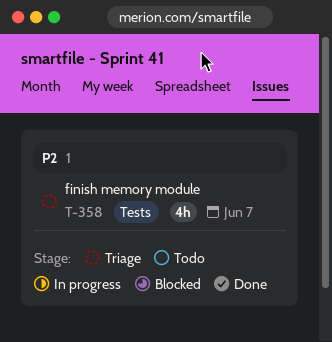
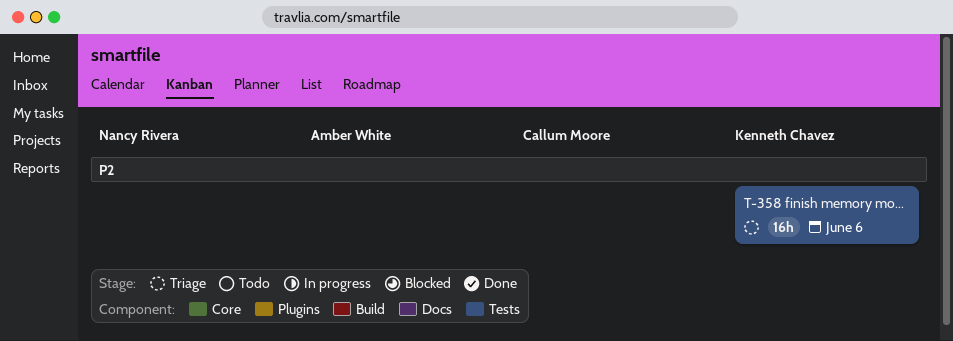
T-358, estimate: 4h -> 16h
T-358, due: Jun 7 -> Jun 6

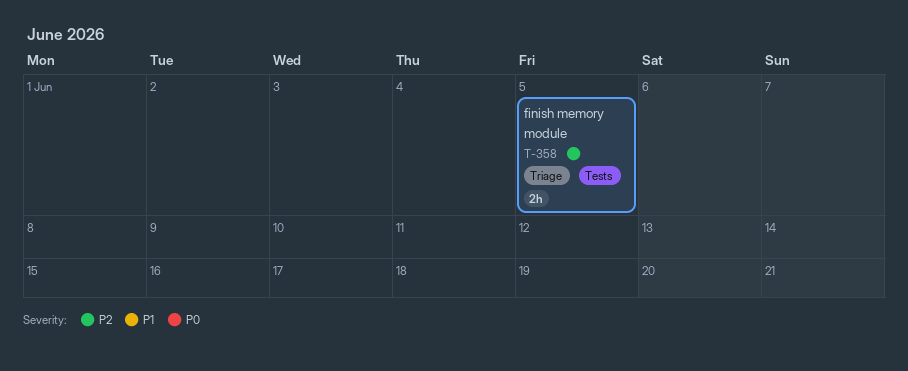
T-358, estimate: 16h -> 2h
T-358, due: Jun 6 -> Jun 5

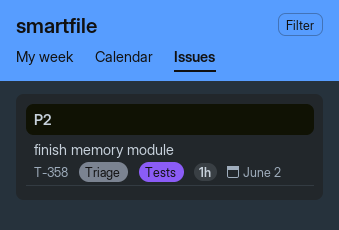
T-358, estimate: 2h -> 1h
T-358, due: Jun 5 -> Jun 2

